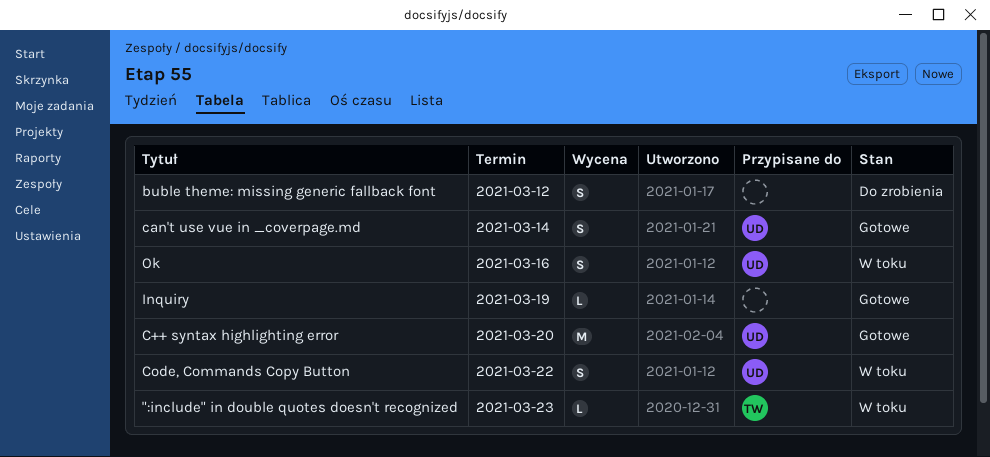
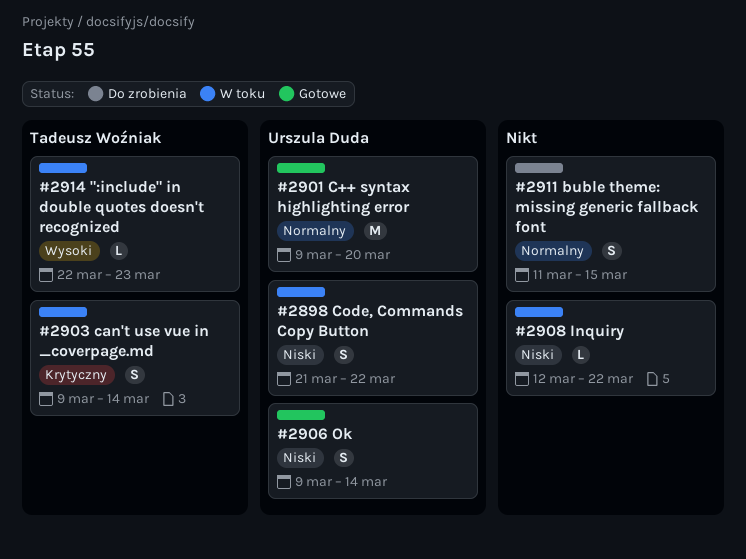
buble theme: missing generic fallback font, due: Mar 12 -> Mar 15
can't use vue in _coverpage.md, status: Gotowe -> W toku
can't use vue in _coverpage.md, owner: Urszula Duda -> Tadeusz Woźniak
Inquiry, status: Gotowe -> W toku
Inquiry, due: Mar 19 -> Mar 22
Ok, status: W toku -> Gotowe
Ok, due: Mar 16 -> Mar 14

